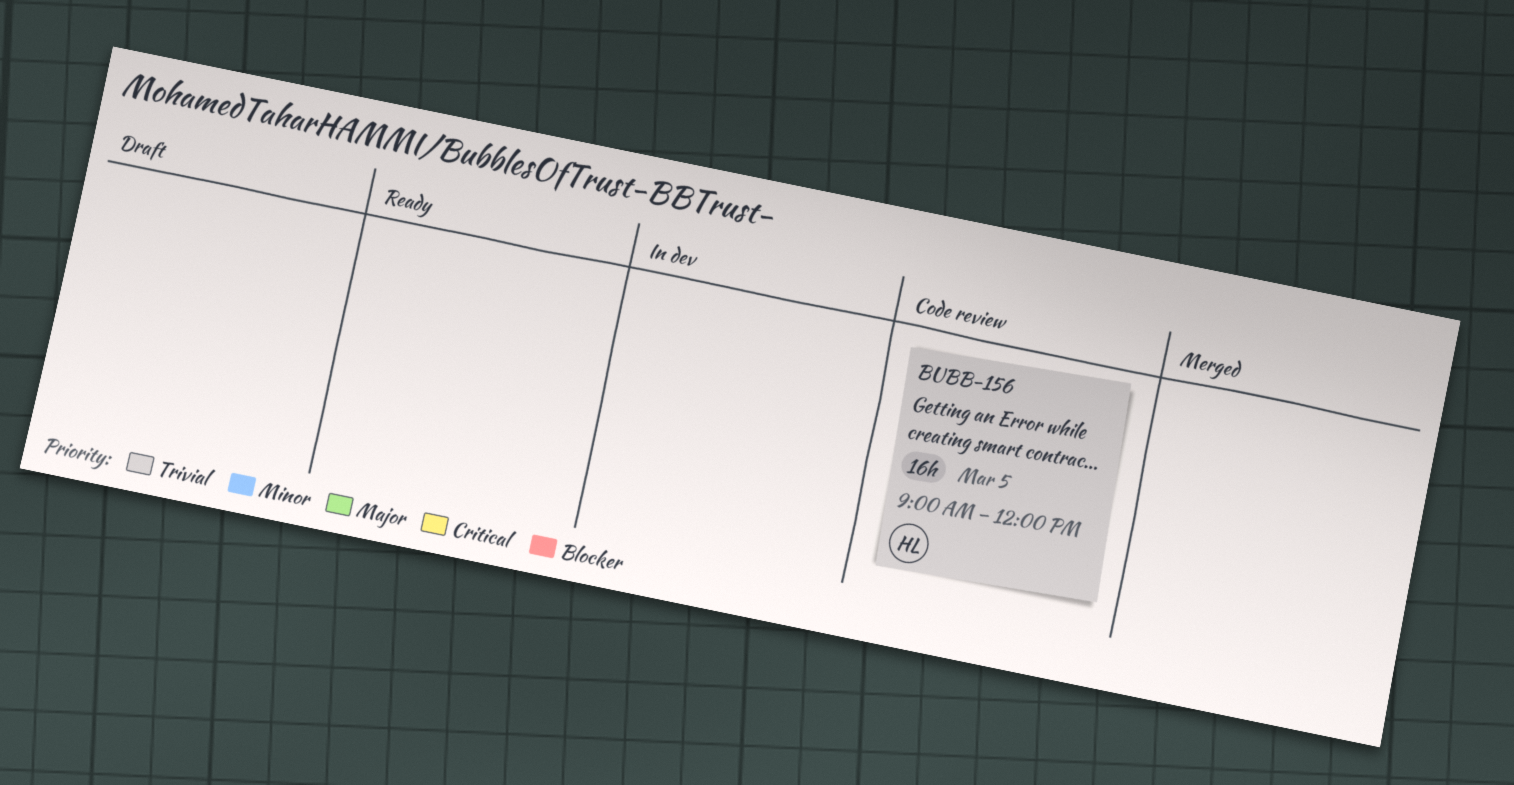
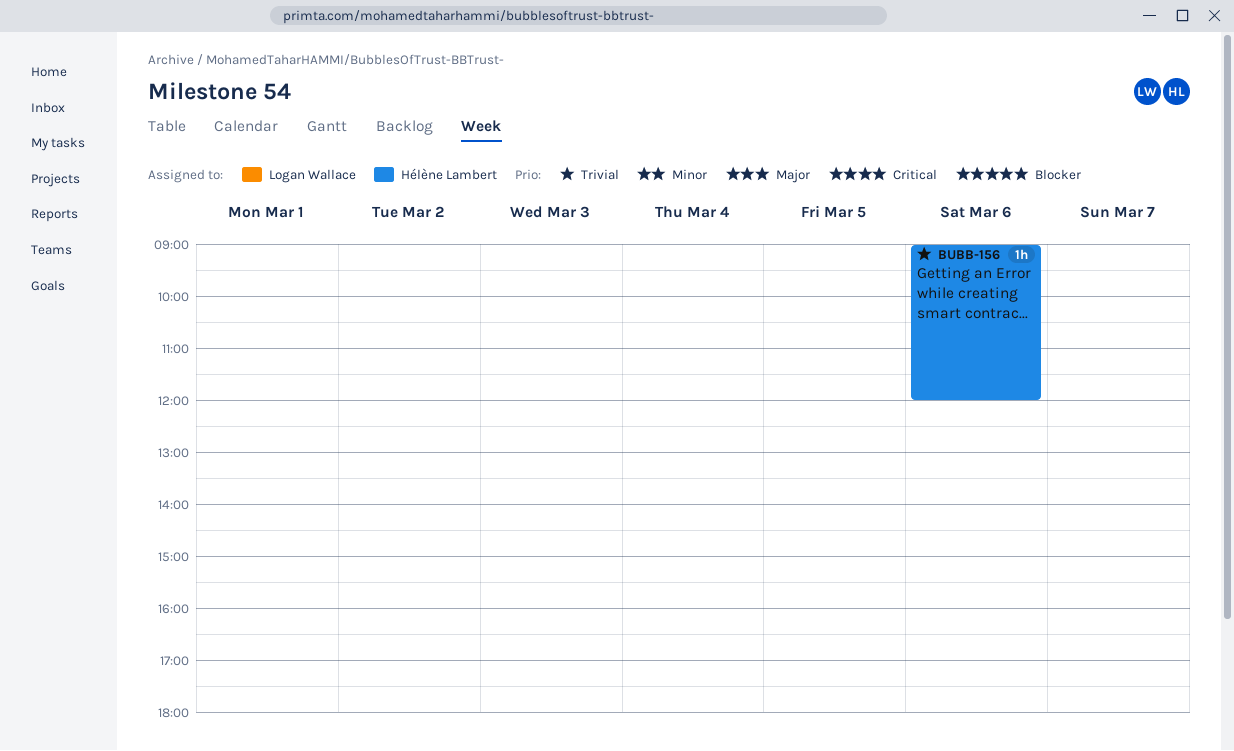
BUBB-156, estimate: 16h -> 1h
BUBB-156, day: Mar 5 -> Mar 6

